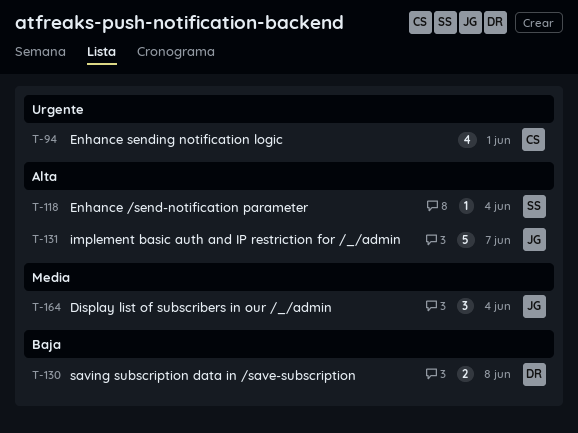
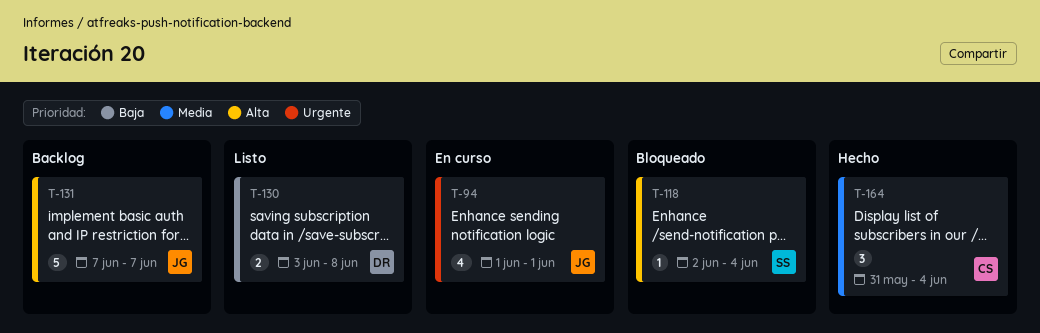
T-94, owner: CS -> JG
T-164, owner: JG -> CS

